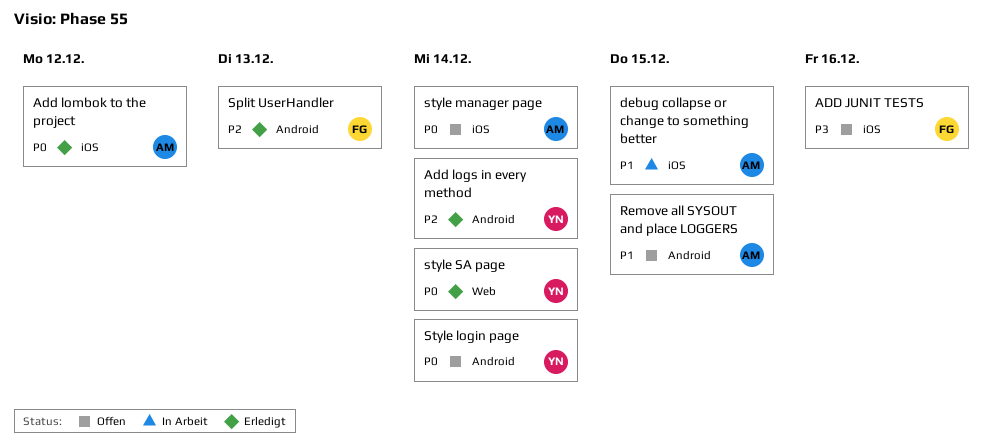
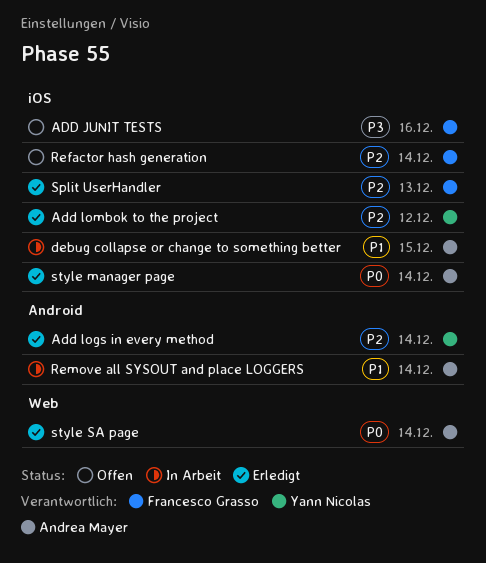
Add lombok to the project, owner: Andrea Mayer -> Yann Nicolas
Add lombok to the project, priority: P0 -> P2
Refactor hash generation: none -> present
Remove all SYSOUT and place LOGGERS, status: Offen -> In Arbeit
Remove all SYSOUT and place LOGGERS, due: Dec 15 -> Dec 14
Split UserHandler, label: Android -> iOS
Style login page: present -> none
style manager page, status: Offen -> Erledigt
style SA page, owner: Yann Nicolas -> Andrea Mayer

